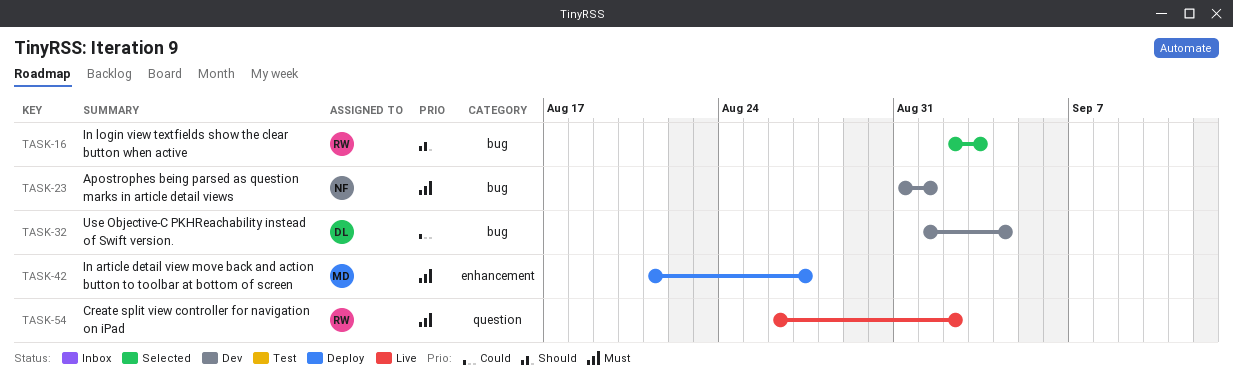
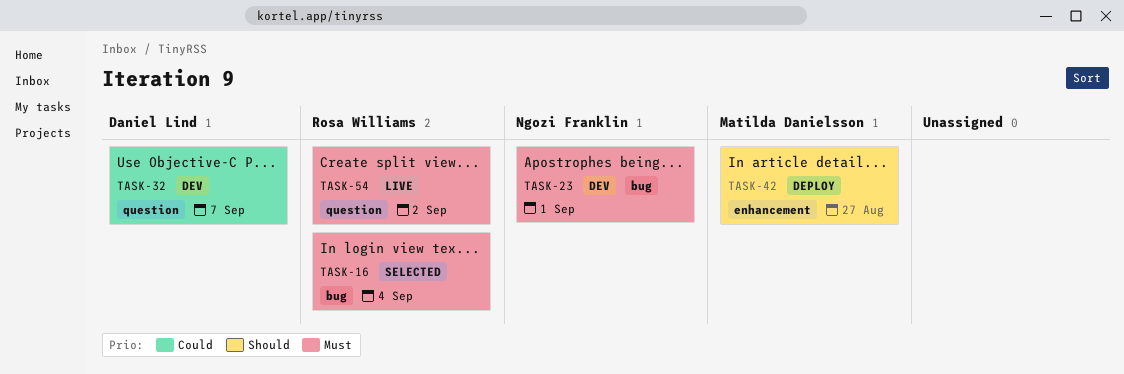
TASK-16, priority: Should -> Must
TASK-16, due: Sep 3 -> Sep 4
TASK-32, label: bug -> question
TASK-32, due: Sep 4 -> Sep 7
TASK-42, priority: Must -> Should

